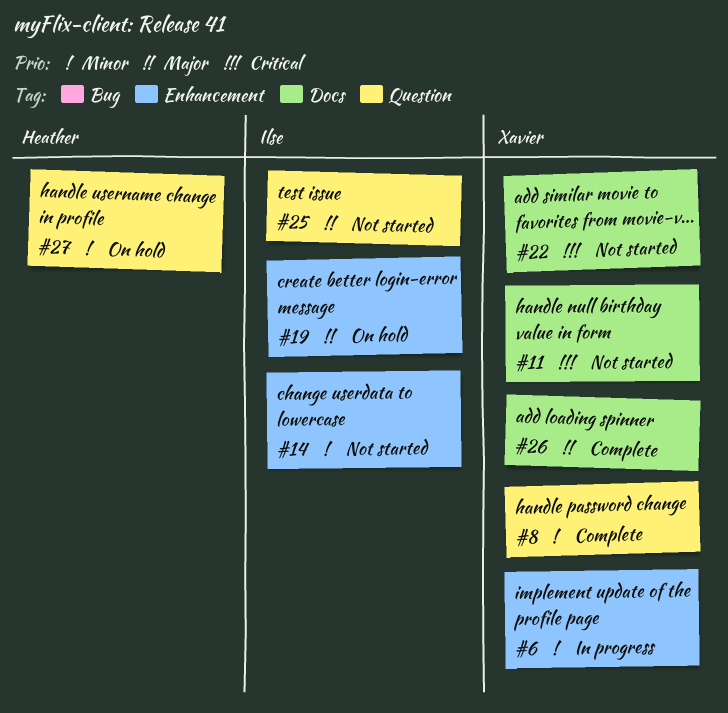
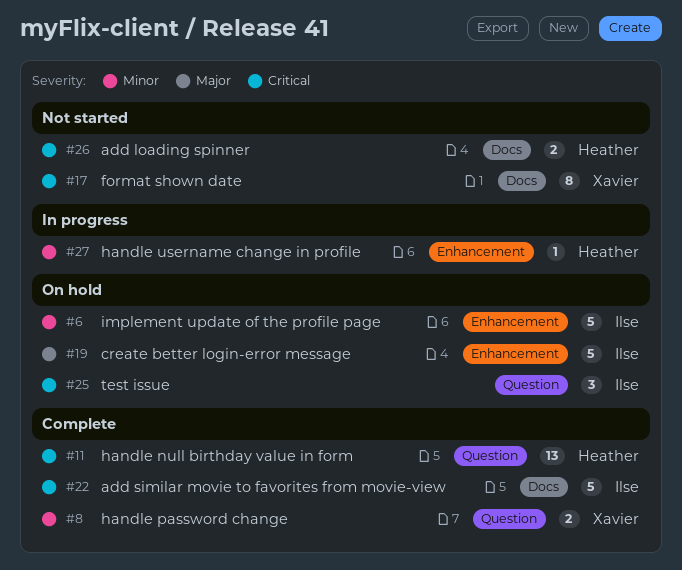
#6, status: In progress -> On hold
#6, owner: Xavier -> Ilse
#11, status: Not started -> Complete
#11, owner: Xavier -> Heather
#11, label: Docs -> Question
#14: present -> none
#17: none -> present
#22, status: Not started -> Complete
#22, owner: Xavier -> Ilse
#25, status: Not started -> On hold
#25, priority: Major -> Critical
#26, status: Complete -> Not started
#26, owner: Xavier -> Heather
#26, priority: Major -> Critical
#27, status: On hold -> In progress
#27, label: Question -> Enhancement

